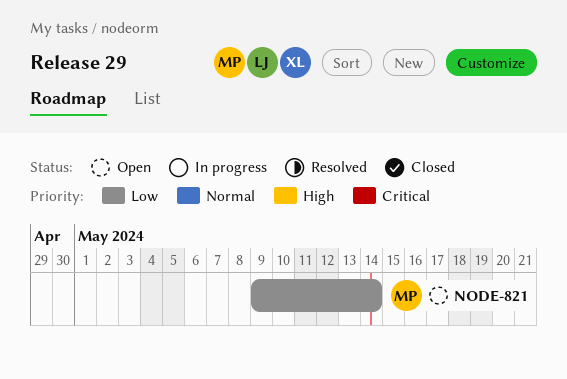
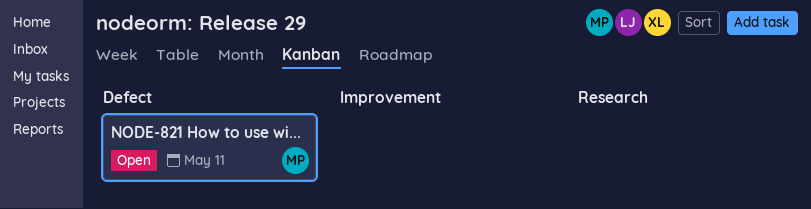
NODE-821, due: May 14 -> May 11

